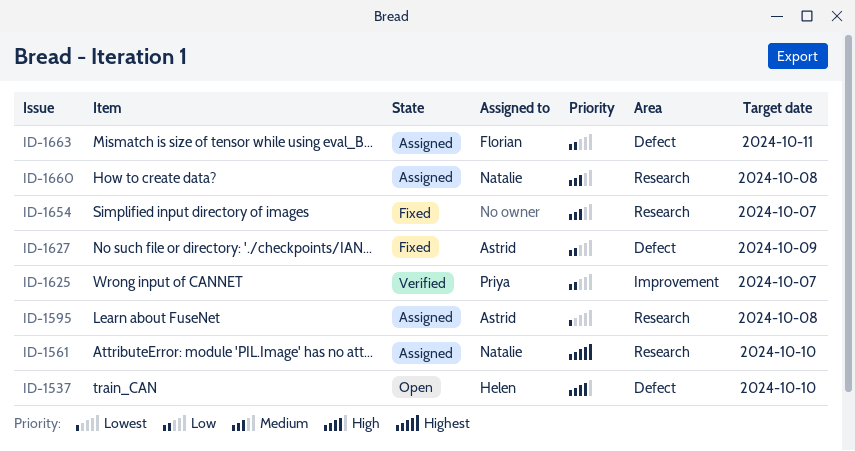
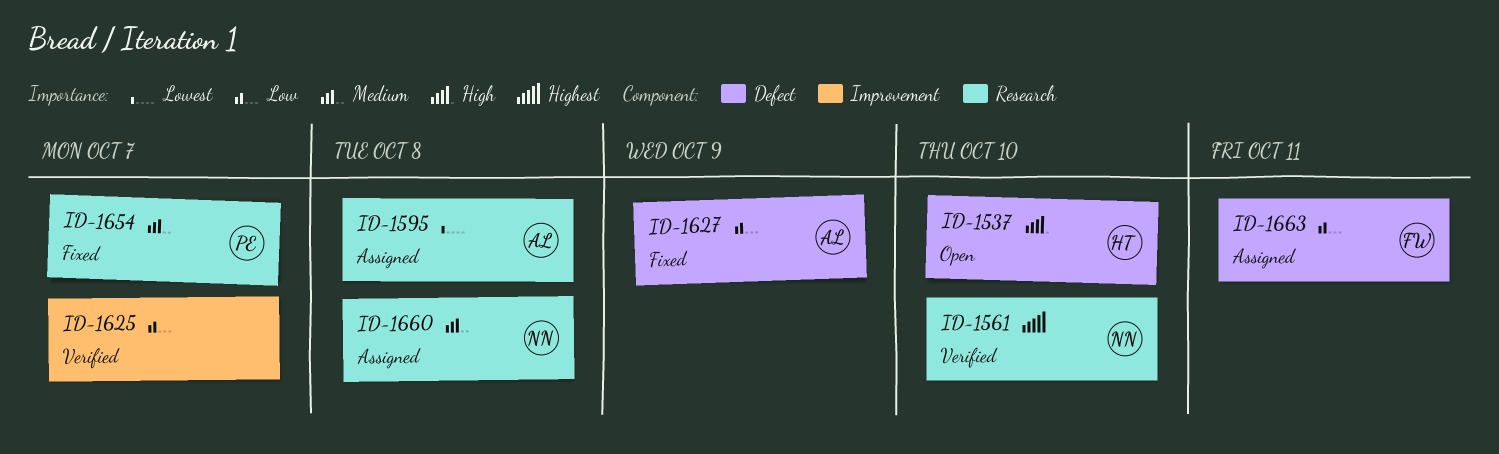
ID-1561, status: Assigned -> Verified
ID-1625, owner: Priya -> none
ID-1654, owner: none -> Priya

